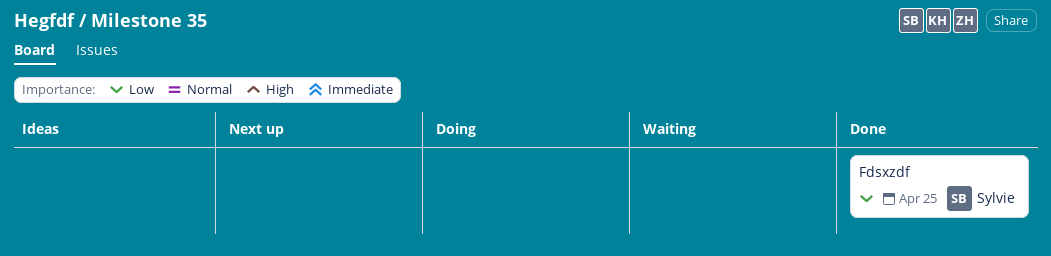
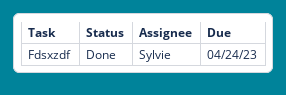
Fdsxzdf, due: Apr 25 -> Apr 24

